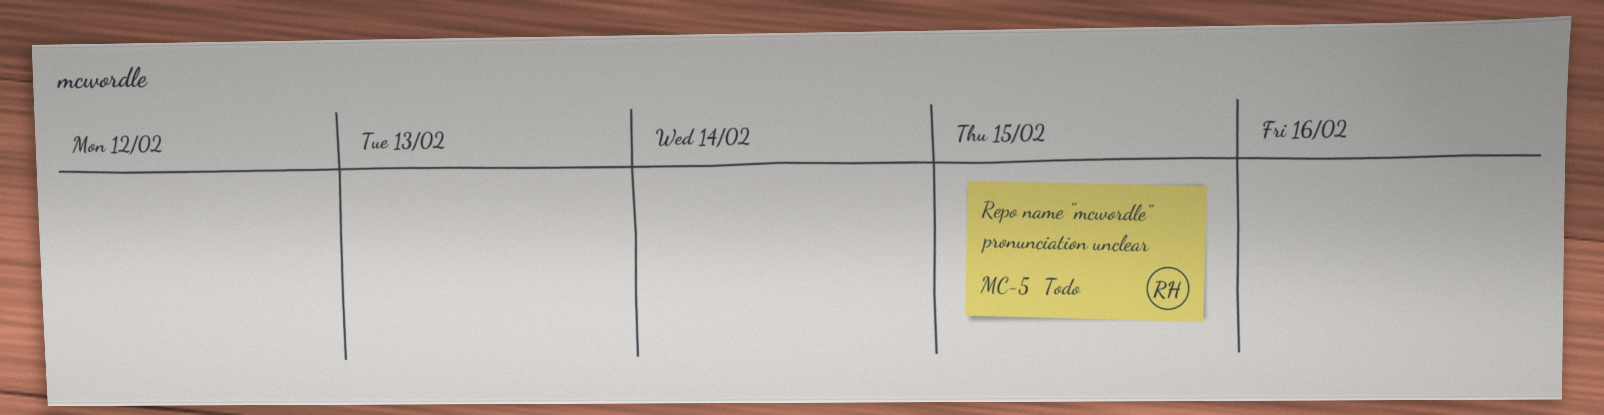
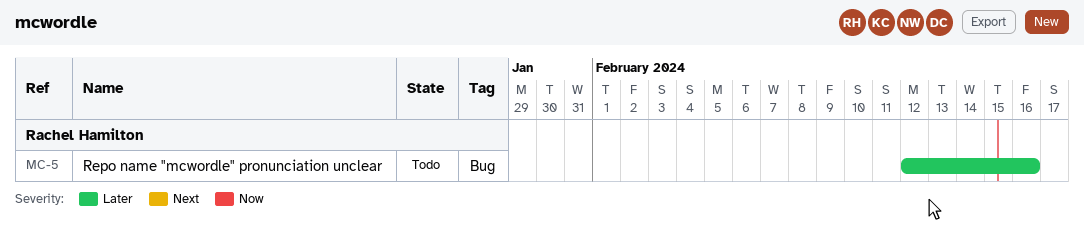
MC-5, due: Feb 15 -> Feb 16

